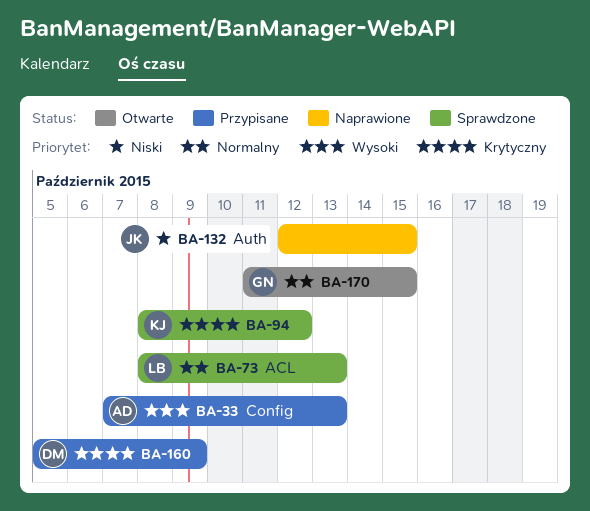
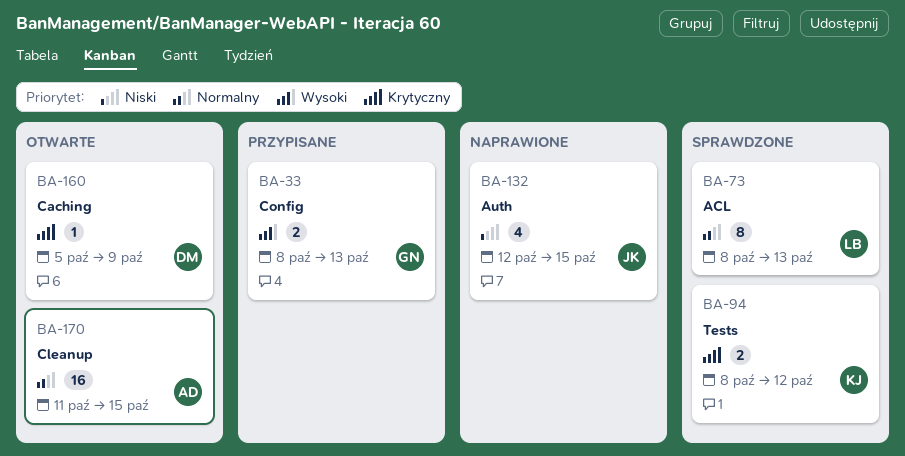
BA-33, owner: AD -> GN
BA-33, start: Oct 7 -> Oct 8
BA-160, status: Przypisane -> Otwarte
BA-170, owner: GN -> AD

